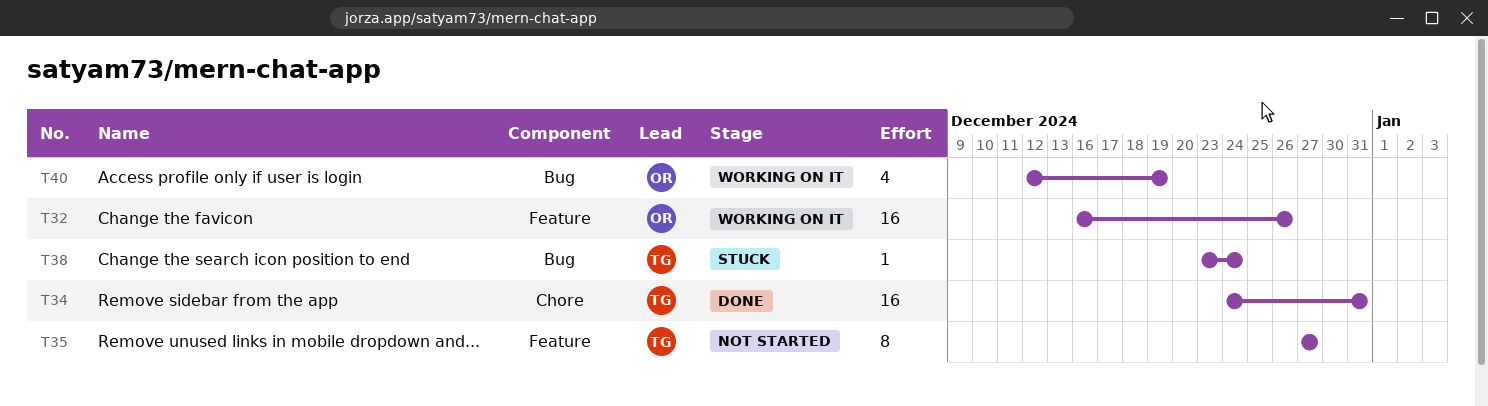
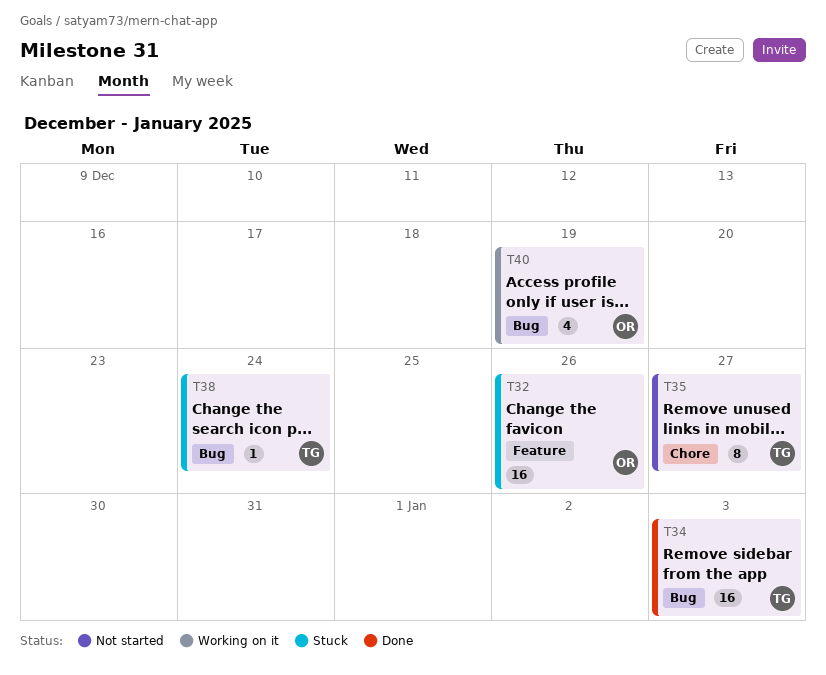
T32, status: Working on it -> Stuck
T34, label: Chore -> Bug
T34, due: Dec 31 -> Jan 3
T35, label: Feature -> Chore

